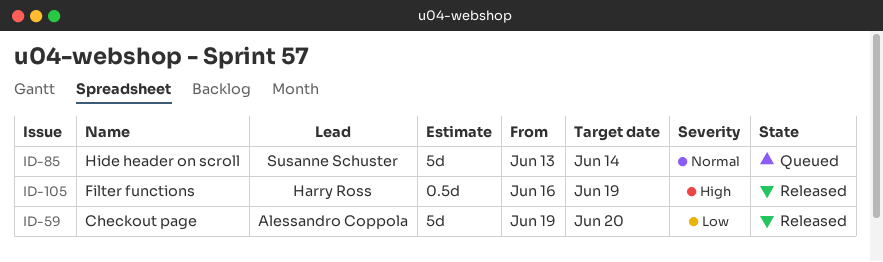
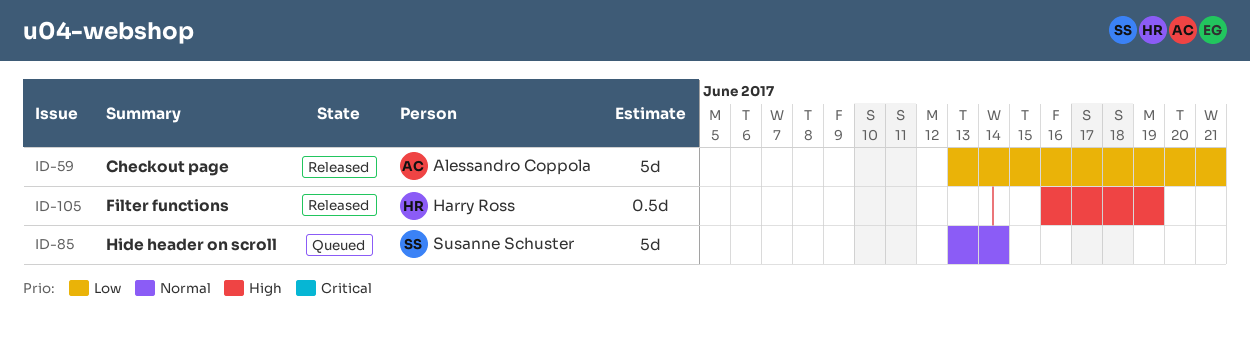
ID-59, start: Jun 19 -> Jun 13
ID-59, due: Jun 20 -> Jun 21

